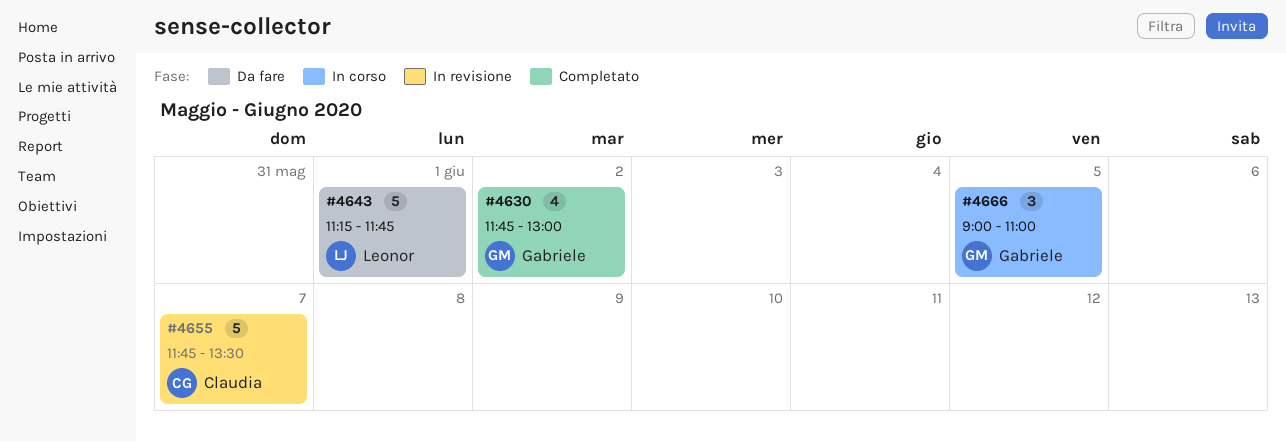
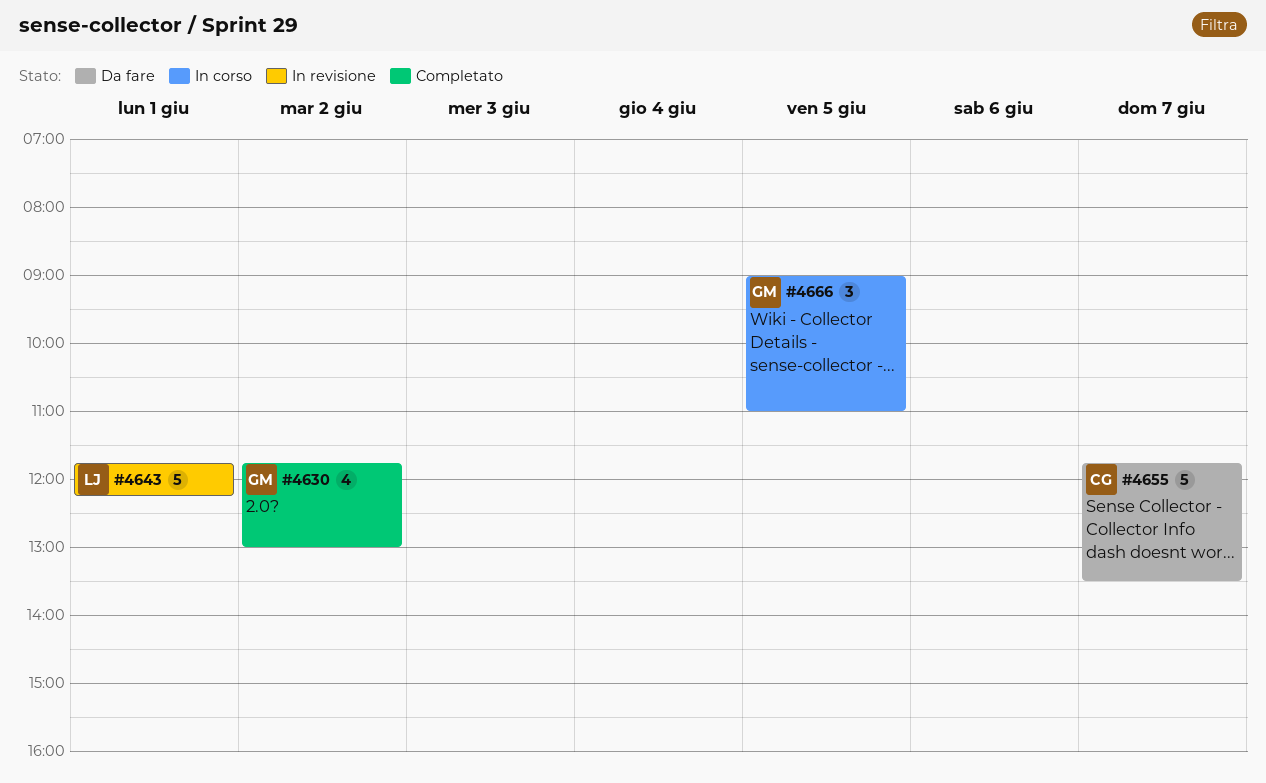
#4643, status: Da fare -> In revisione
#4643, begins: 11:15 -> 11:45
#4643, ends: 11:45 -> 12:15
#4655, status: In revisione -> Da fare

